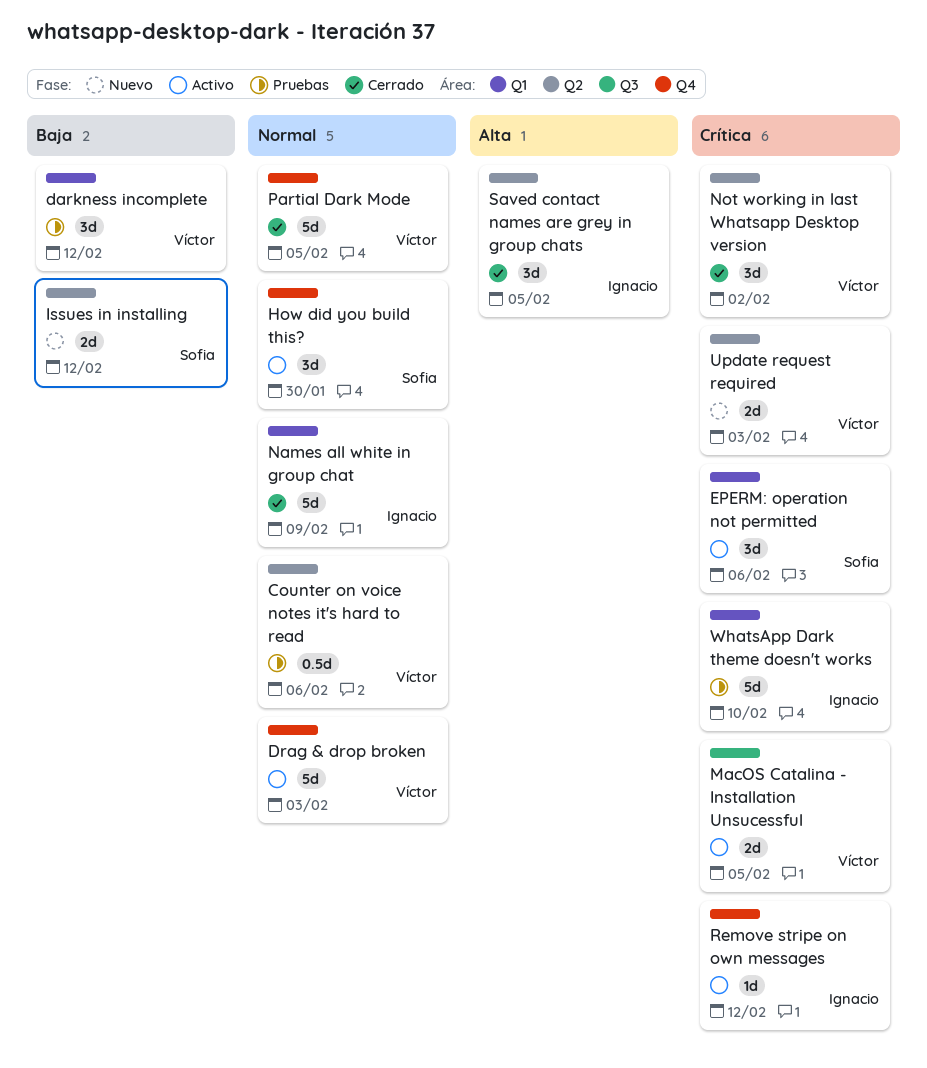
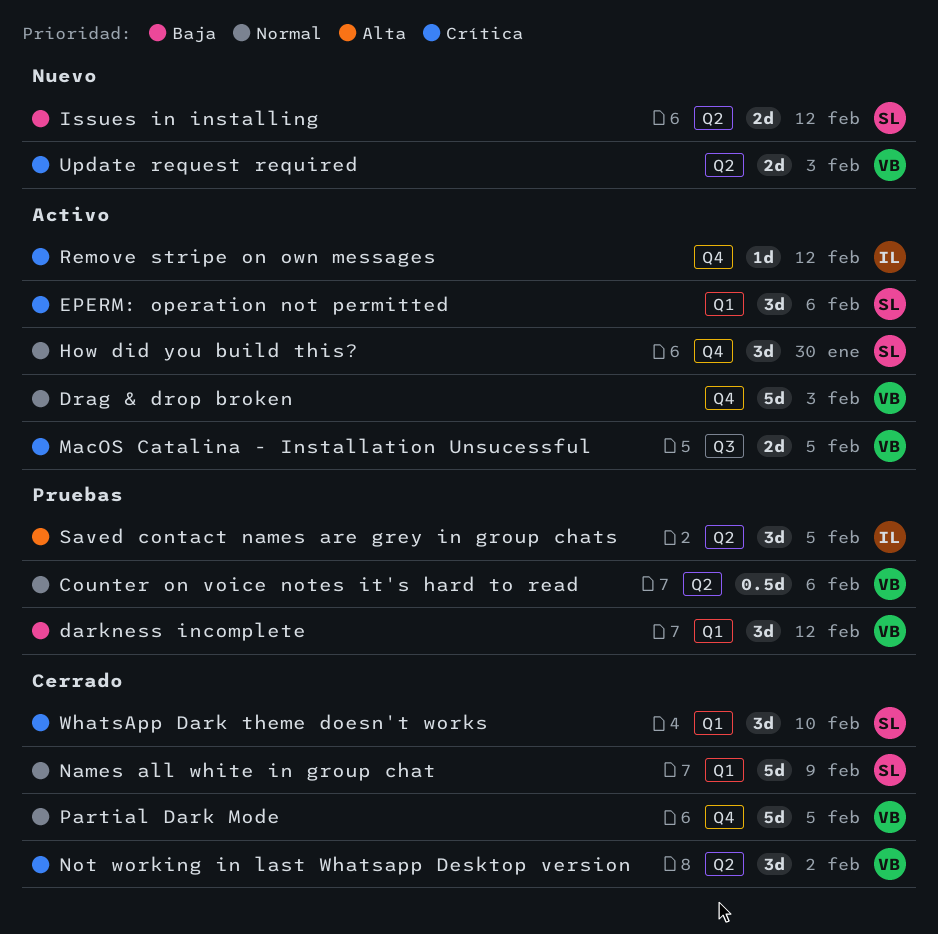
Names all white in group chat, owner: Ignacio -> Sofia
Saved contact names are grey in group chats, status: Cerrado -> Pruebas
WhatsApp Dark theme doesn't works, status: Pruebas -> Cerrado
WhatsApp Dark theme doesn't works, owner: Ignacio -> Sofia
WhatsApp Dark theme doesn't works, estimate: 5d -> 3d

